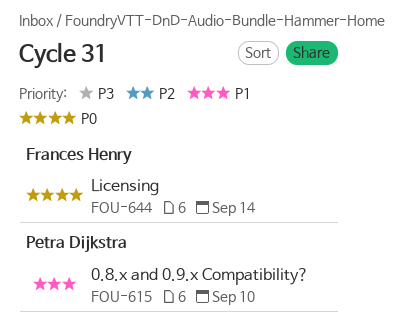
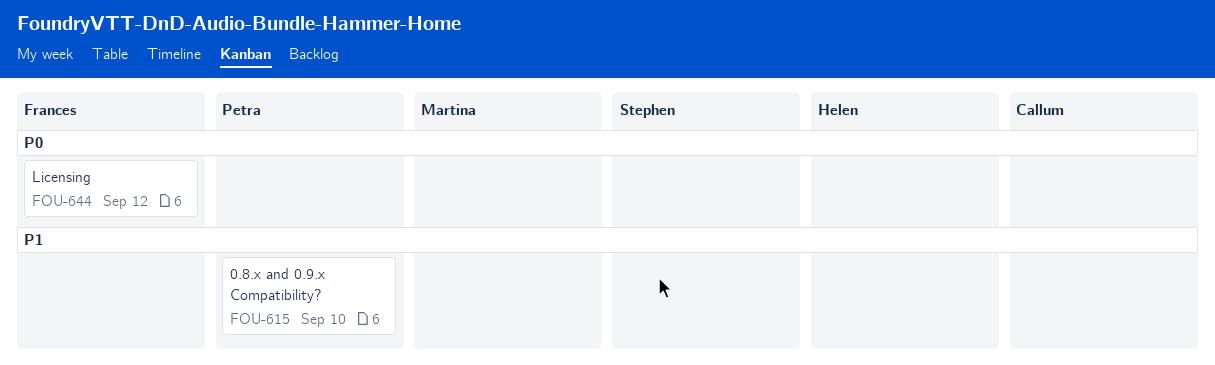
FOU-644, due: Sep 14 -> Sep 12

